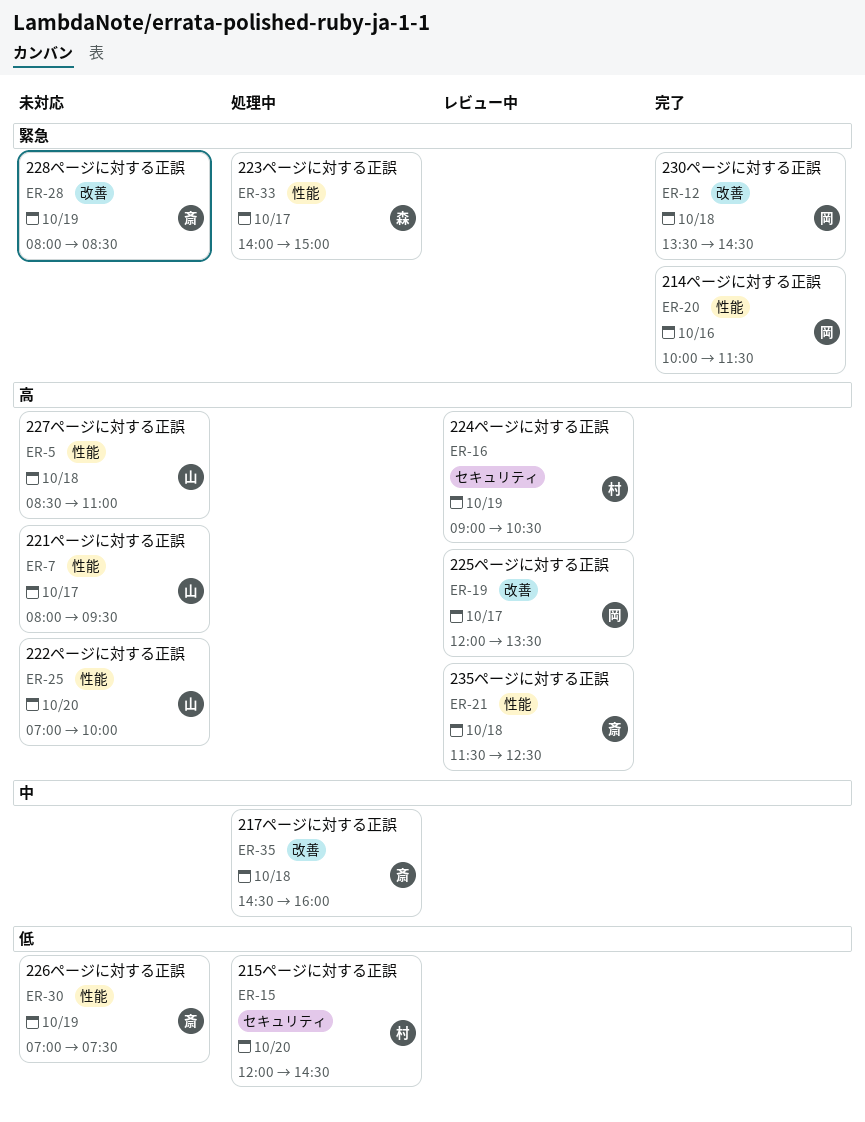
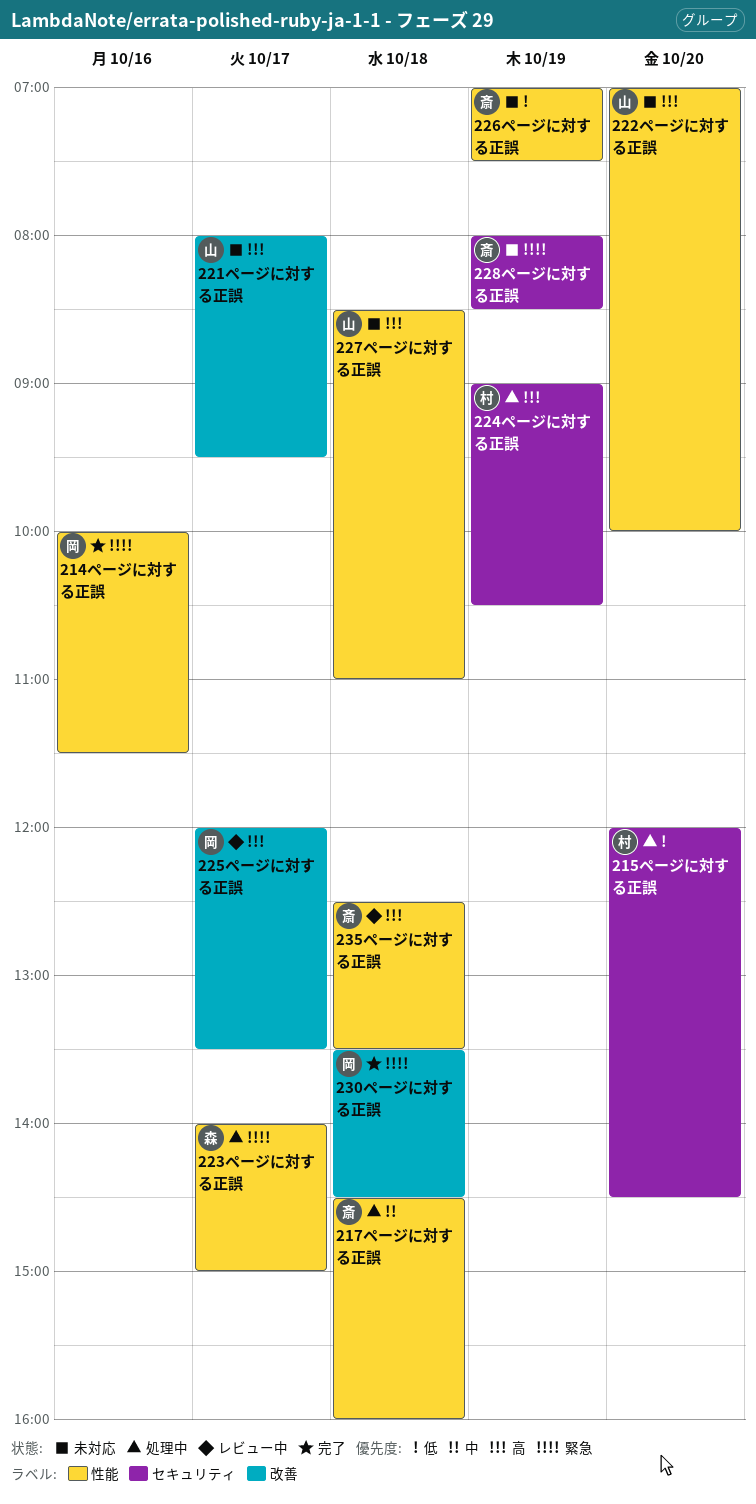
217ページに対する正誤, label: 改善 -> 性能
221ページに対する正誤, label: 性能 -> 改善
224ページに対する正誤, status: レビュー中 -> 処理中
228ページに対する正誤, label: 改善 -> セキュリティ
235ページに対する正誤, begins: 11:30 -> 12:30
235ページに対する正誤, ends: 12:30 -> 13:30

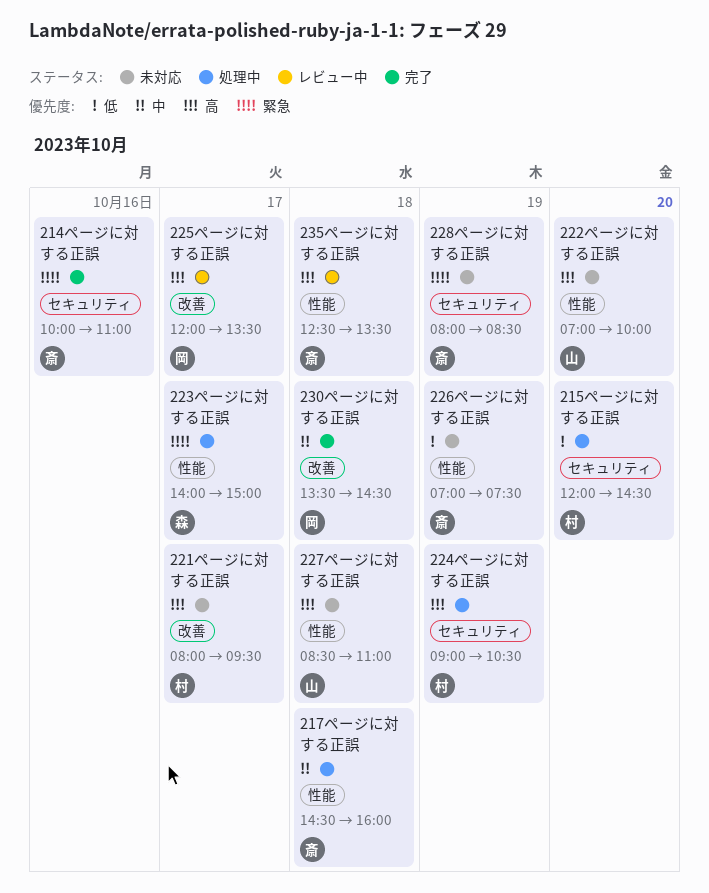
214ページに対する正誤, owner: 岡 -> 斎
214ページに対する正誤, label: 性能 -> セキュリティ
214ページに対する正誤, ends: 11:30 -> 11:00
221ページに対する正誤, owner: 山 -> 村
230ページに対する正誤, priority: 緊急 -> 中

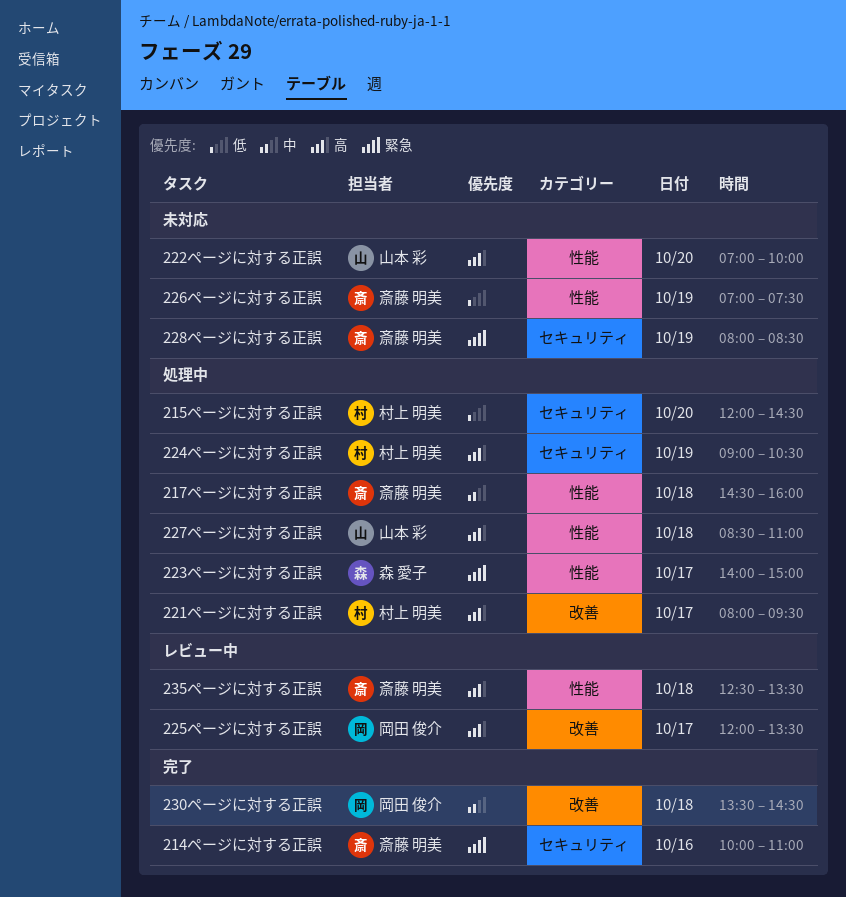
221ページに対する正誤, status: 未対応 -> 処理中
227ページに対する正誤, status: 未対応 -> 処理中

